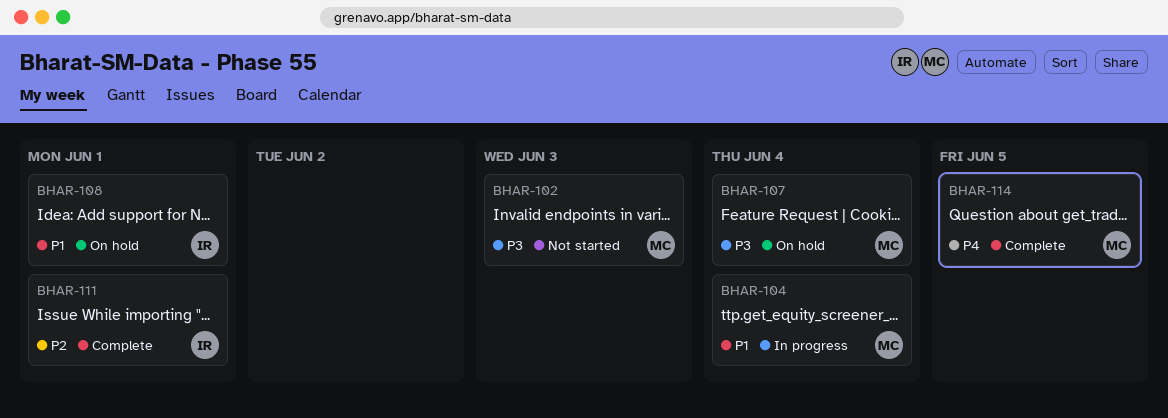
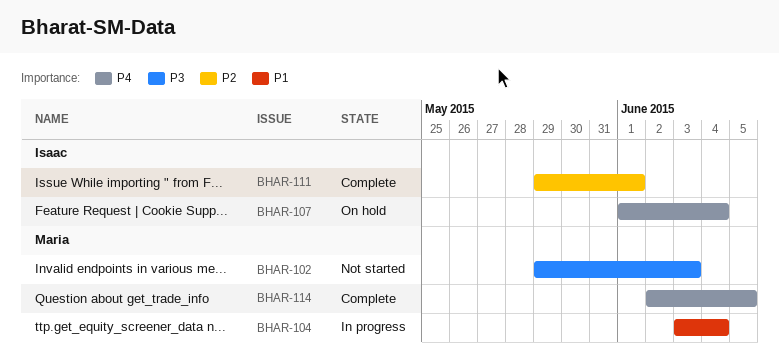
BHAR-107, owner: Maria -> Isaac
BHAR-107, priority: P3 -> P4
BHAR-108: present -> none

